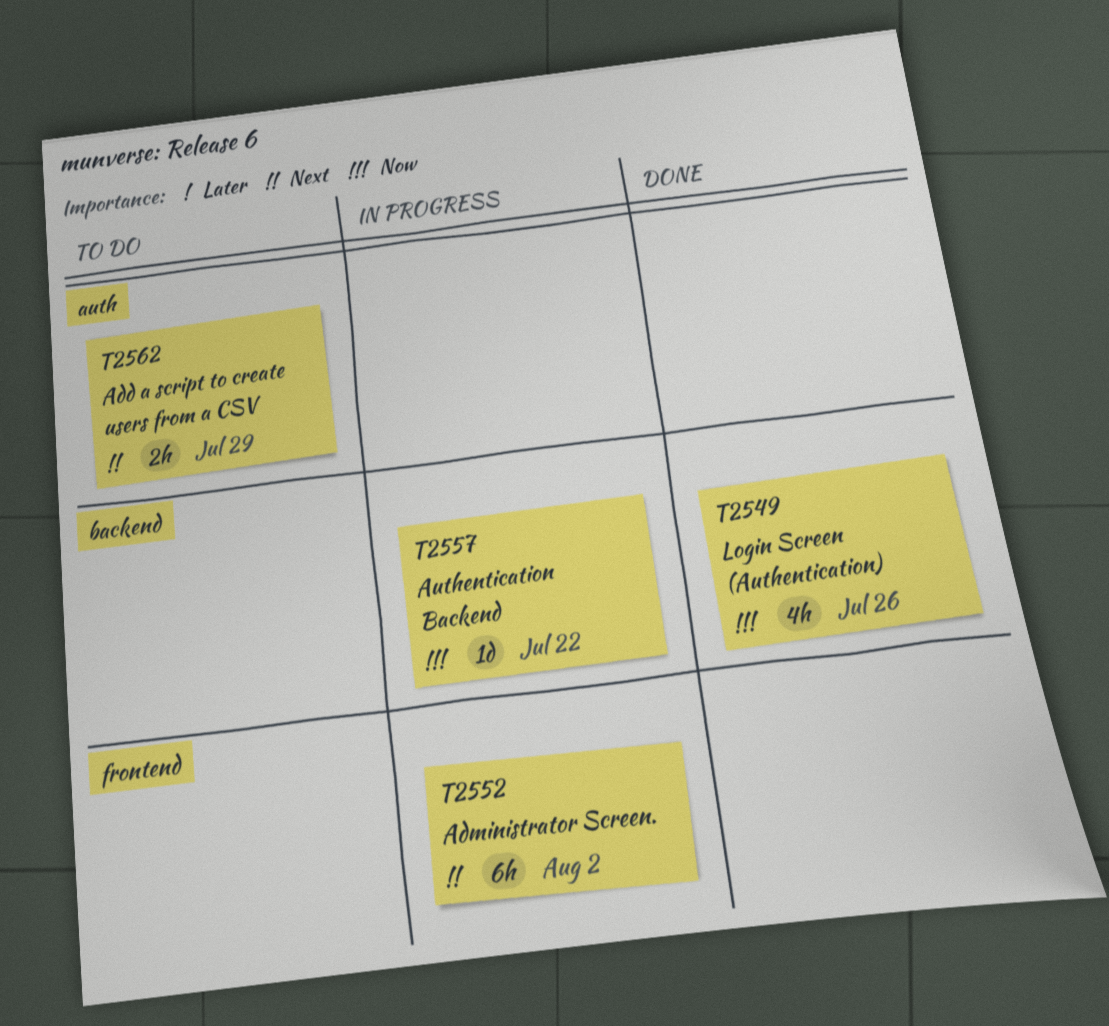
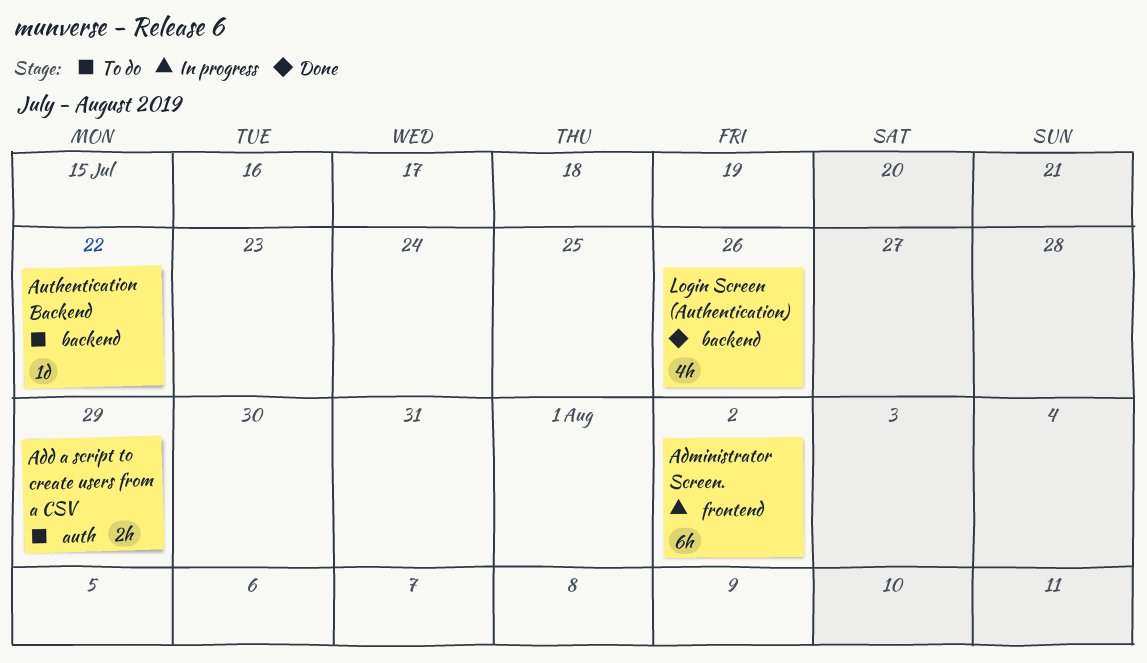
Authentication Backend, status: In progress -> To do

